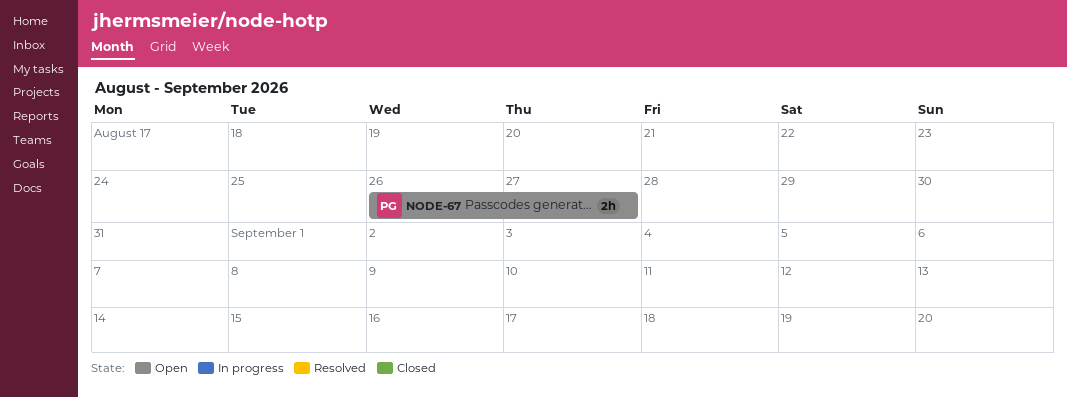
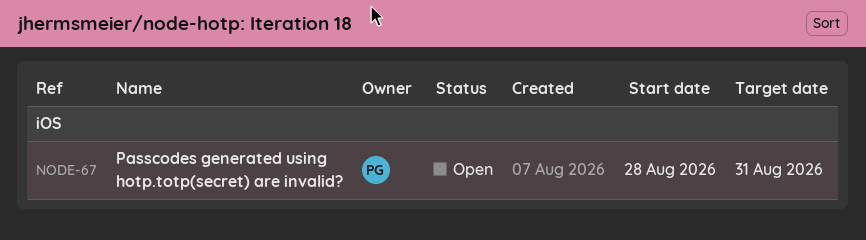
NODE-67, start: Aug 26 -> Aug 28
NODE-67, due: Aug 27 -> Aug 31

